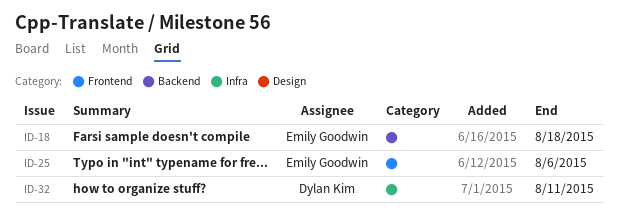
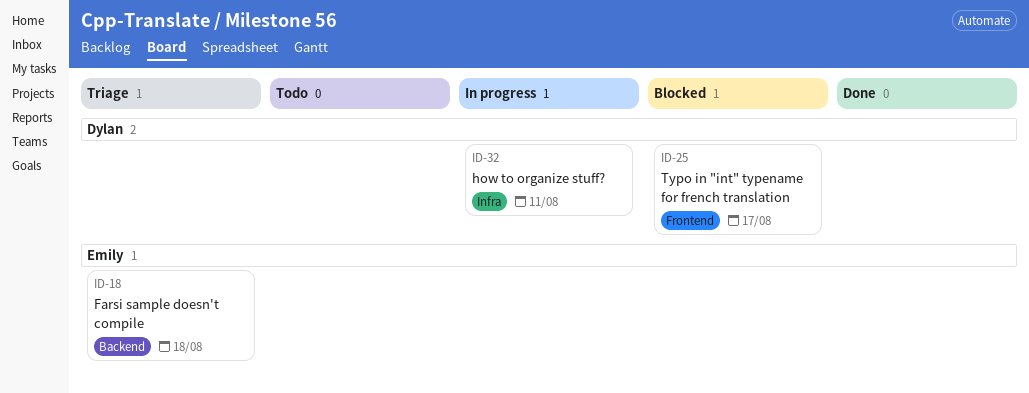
ID-25, owner: Emily Goodwin -> Dylan Kim
ID-25, due: Aug 6 -> Aug 17

